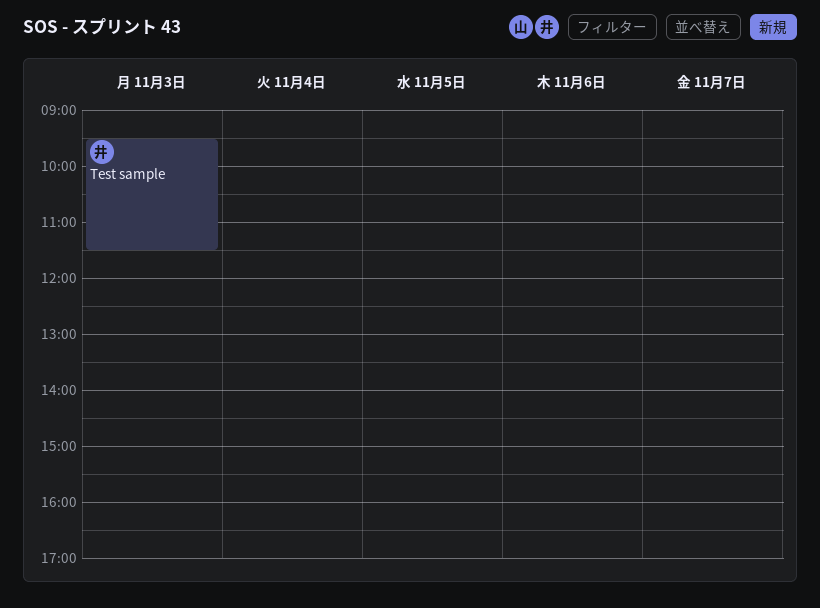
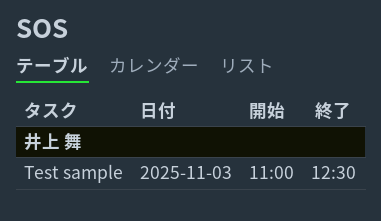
Test sample, begins: 09:30 -> 11:00
Test sample, ends: 11:30 -> 12:30

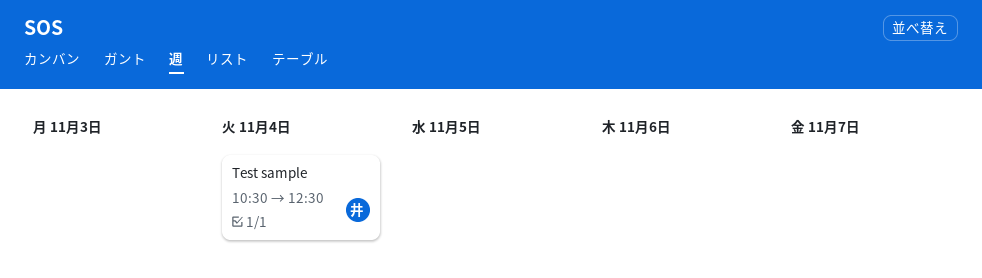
Test sample, day: Nov 3 -> Nov 4
Test sample, begins: 11:00 -> 10:30

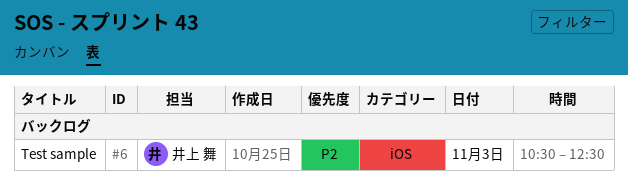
Test sample, day: Nov 4 -> Nov 3

